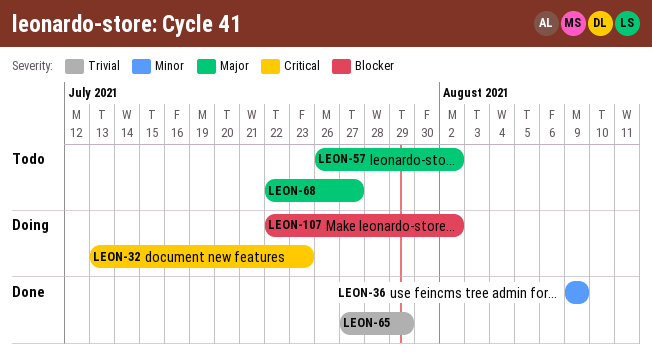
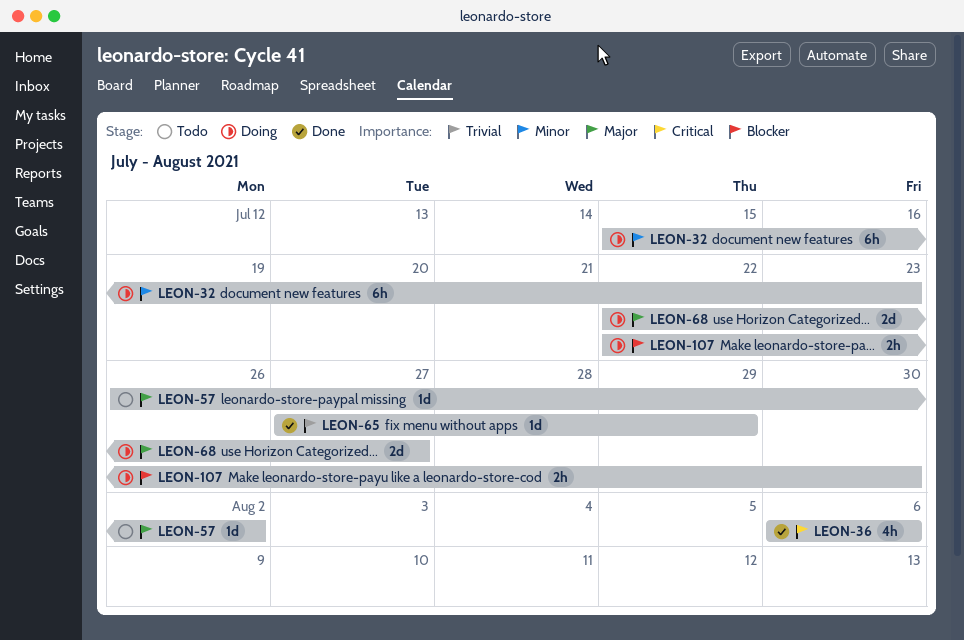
LEON-32, priority: Critical -> Minor
LEON-32, start: Jul 13 -> Jul 15
LEON-36, priority: Minor -> Critical
LEON-36, start: Aug 9 -> Aug 6
LEON-36, due: Aug 9 -> Aug 6
LEON-68, status: Todo -> Doing
LEON-107, due: Aug 2 -> Jul 30

